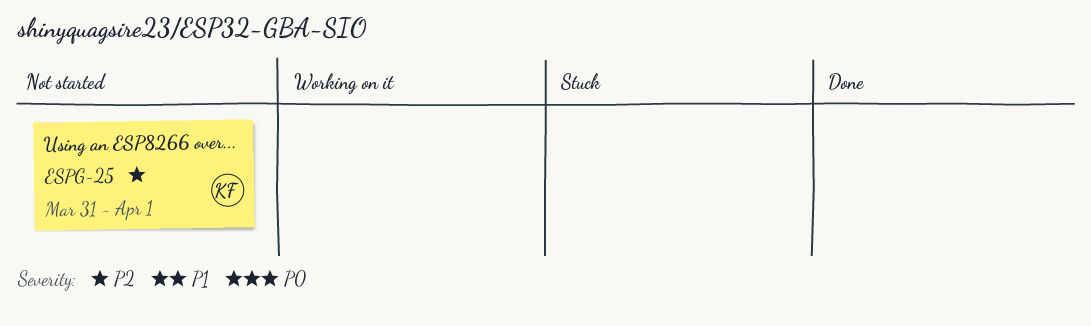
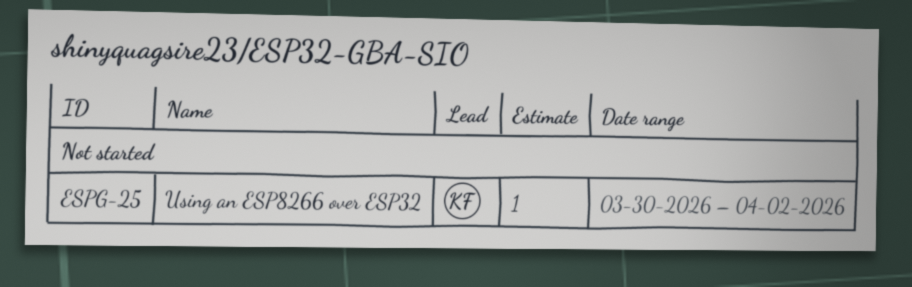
ESPG-25, start: Mar 31 -> Mar 30
ESPG-25, due: Apr 1 -> Apr 2

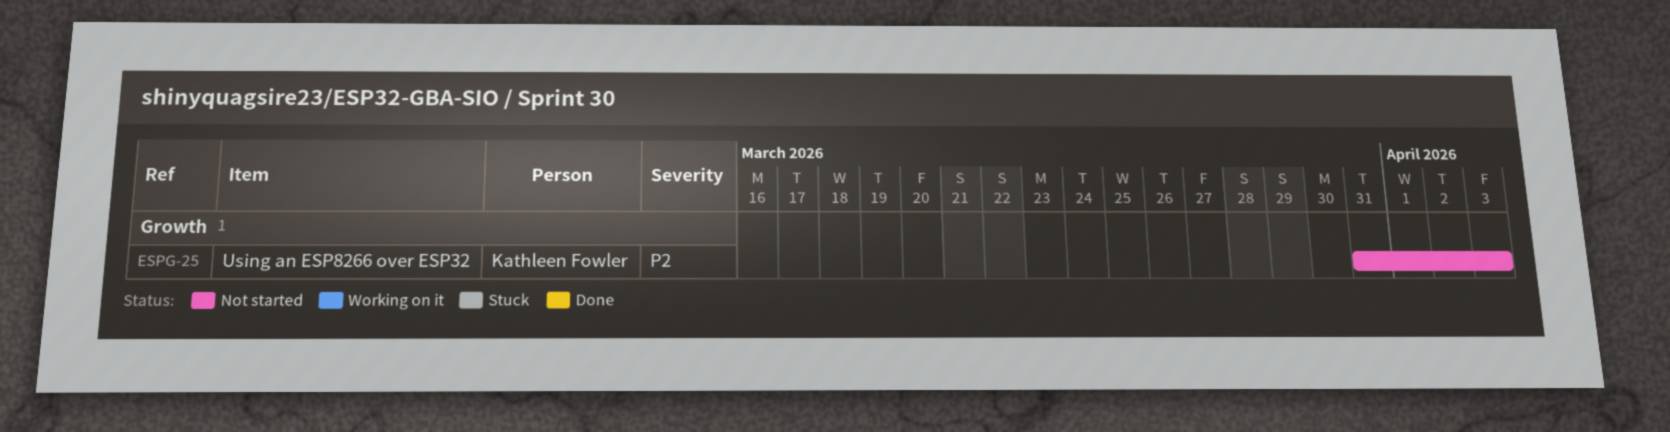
ESPG-25, start: Mar 30 -> Mar 31
ESPG-25, due: Apr 2 -> Apr 3

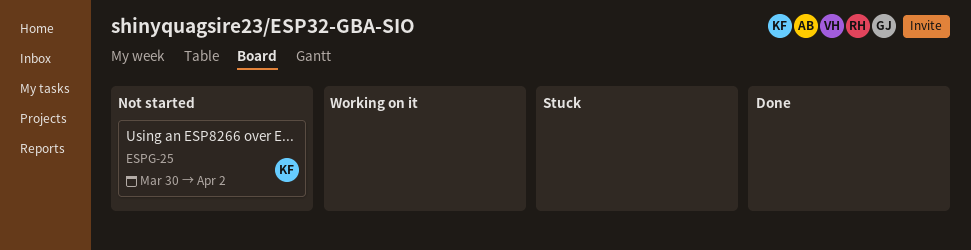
ESPG-25, start: Mar 31 -> Mar 30
ESPG-25, due: Apr 3 -> Apr 2

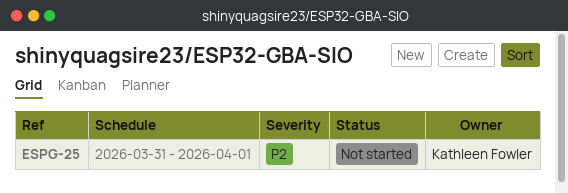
ESPG-25, start: Mar 30 -> Mar 31
ESPG-25, due: Apr 2 -> Apr 1

